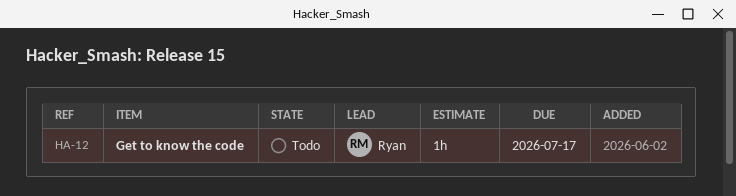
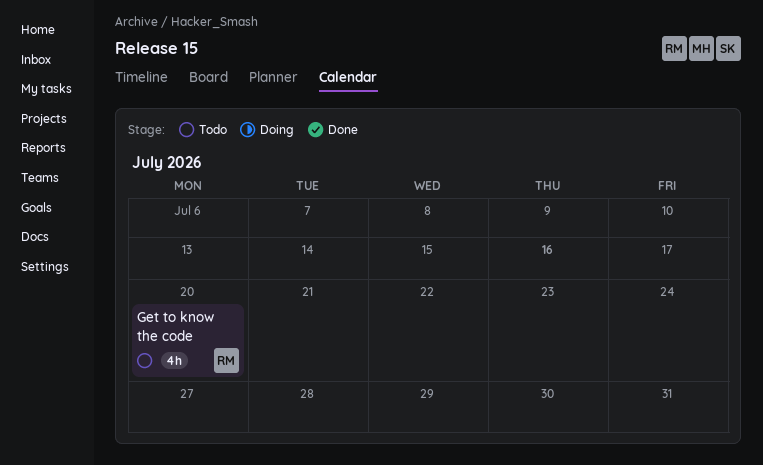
Get to know the code, estimate: 1h -> 4h
Get to know the code, due: Jul 17 -> Jul 20

